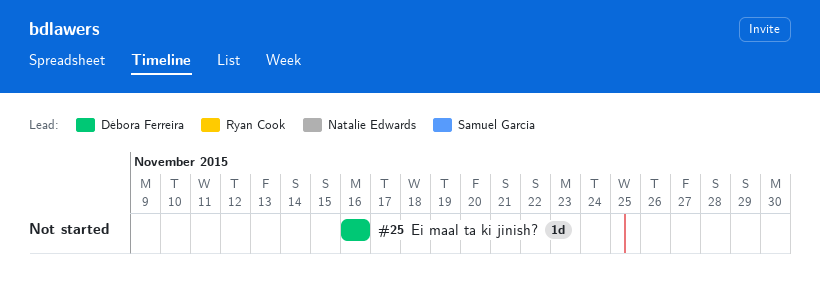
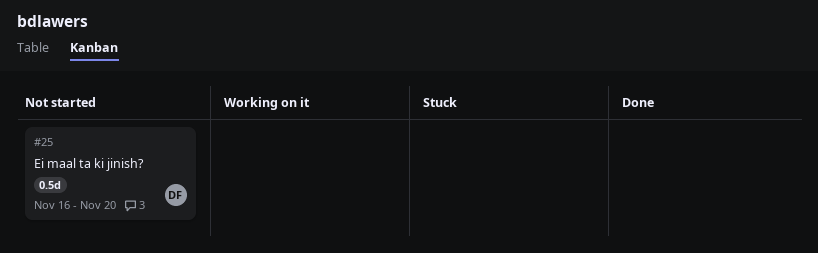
#25, estimate: 1d -> 0.5d
#25, due: Nov 16 -> Nov 20

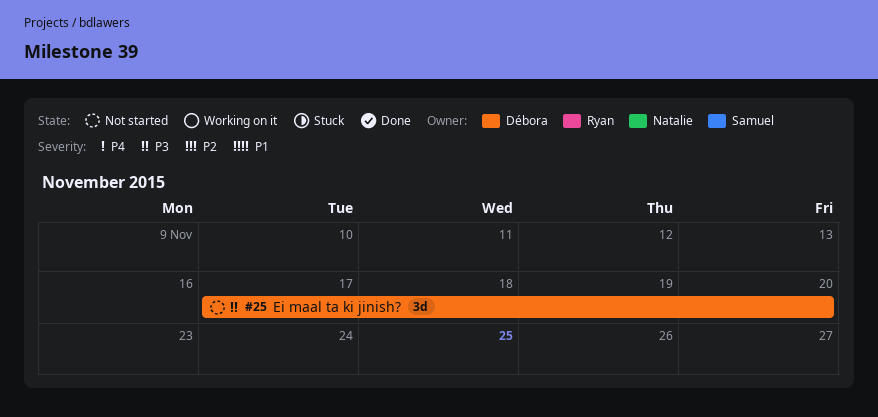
#25, estimate: 0.5d -> 3d
#25, start: Nov 16 -> Nov 17

